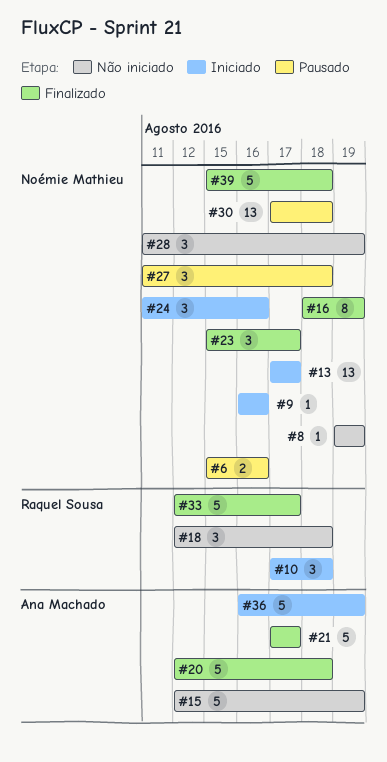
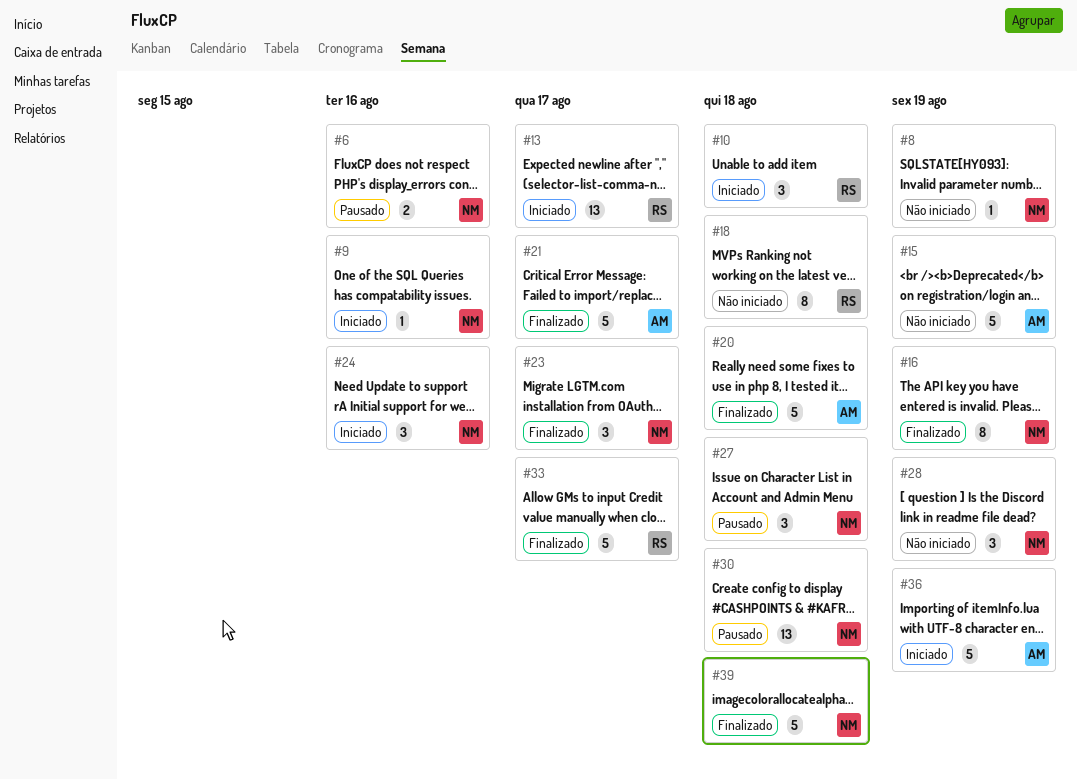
#13, owner: Noémie Mathieu -> Raquel Sousa
#18, estimate: 3 -> 8

